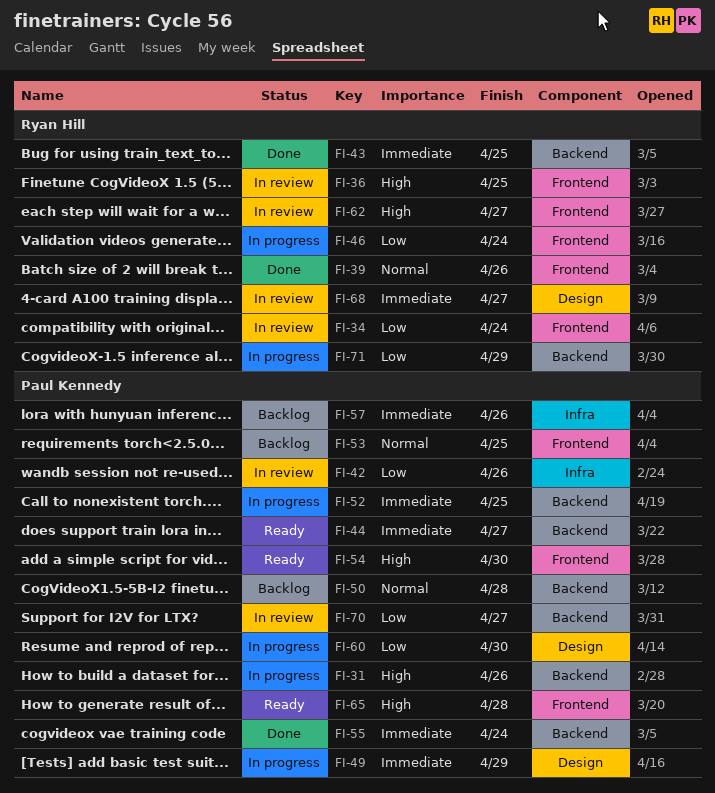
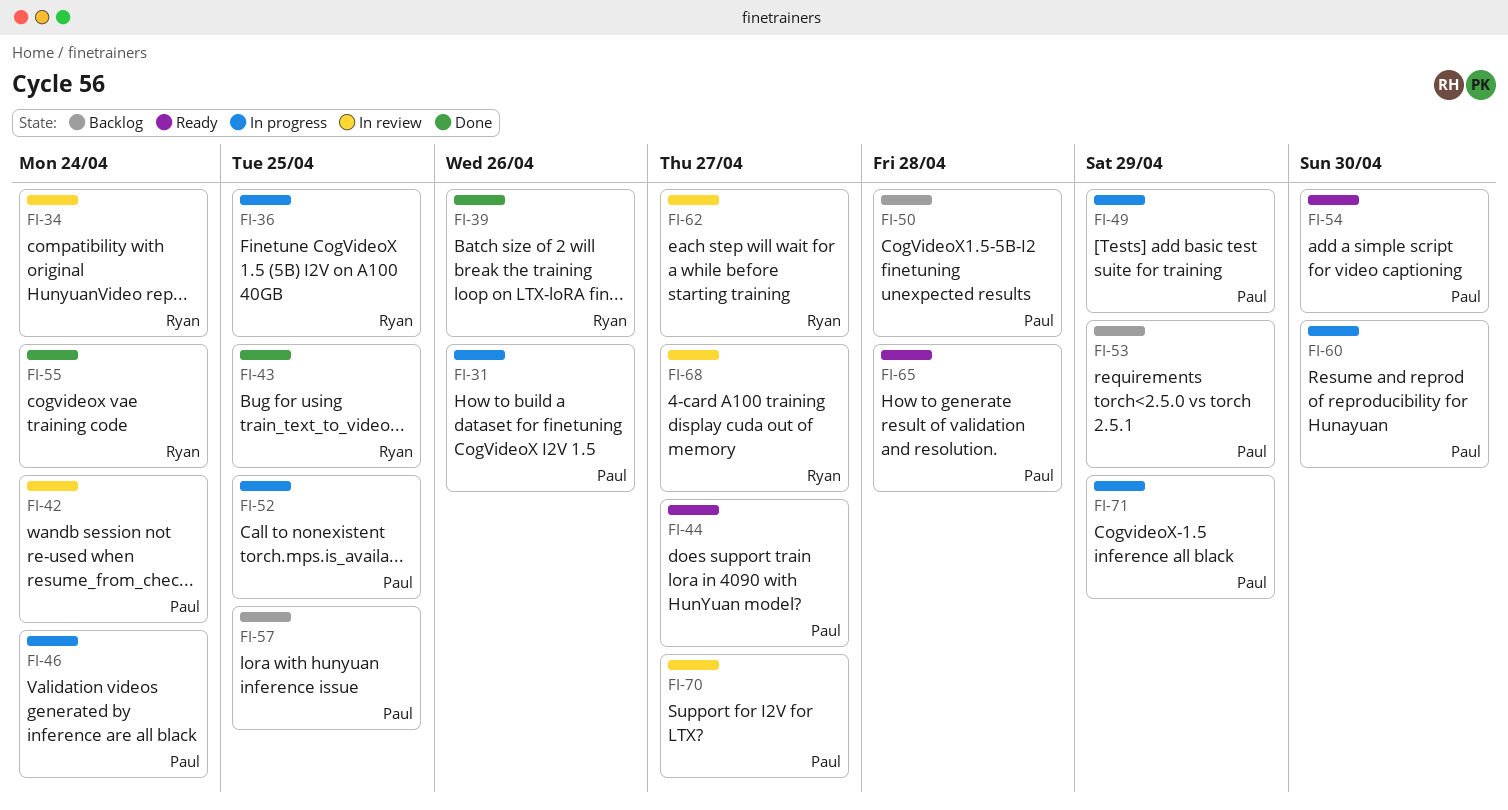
FI-36, status: In review -> In progress
FI-42, due: Apr 26 -> Apr 24
FI-46, owner: Ryan Hill -> Paul Kennedy
FI-53, due: Apr 25 -> Apr 29
FI-55, owner: Paul Kennedy -> Ryan Hill
FI-57, due: Apr 26 -> Apr 25
FI-71, owner: Ryan Hill -> Paul Kennedy

